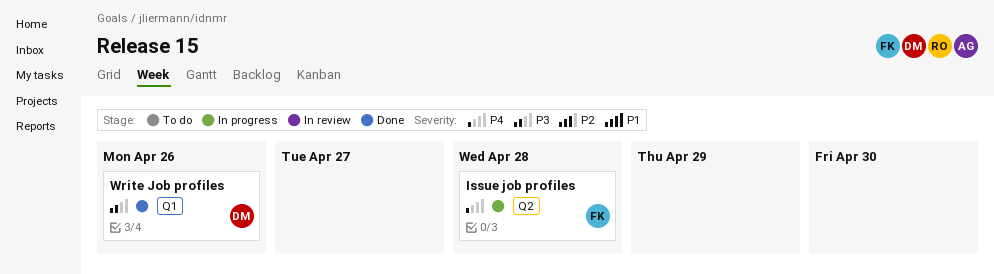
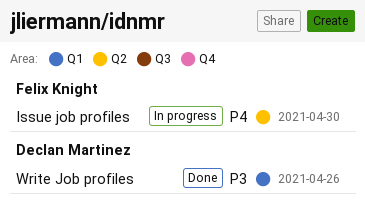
Issue job profiles, due: Apr 28 -> Apr 30

